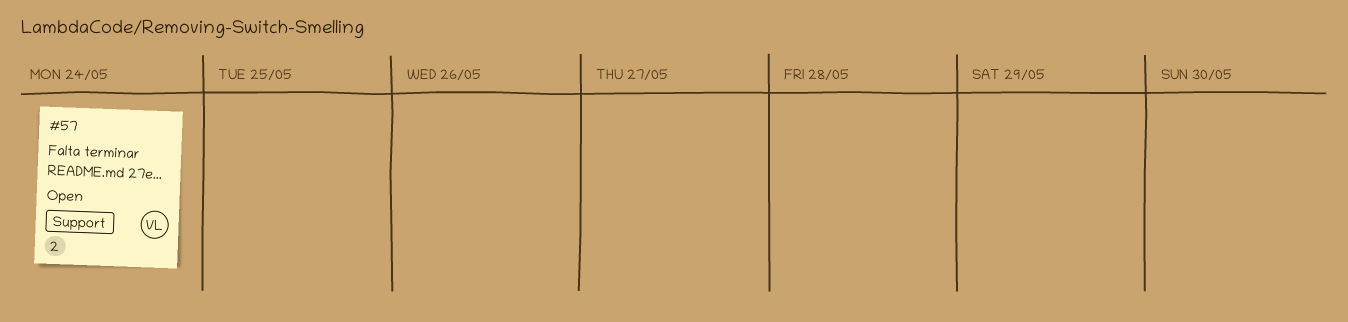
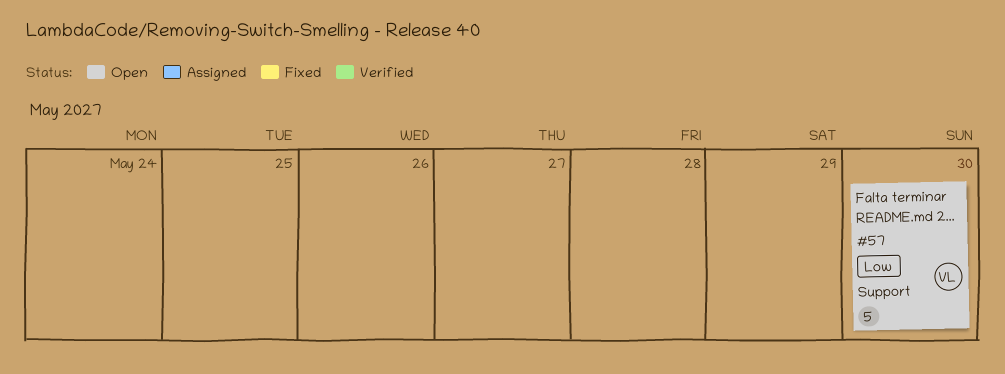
#57, estimate: 2 -> 5
#57, due: May 24 -> May 30

